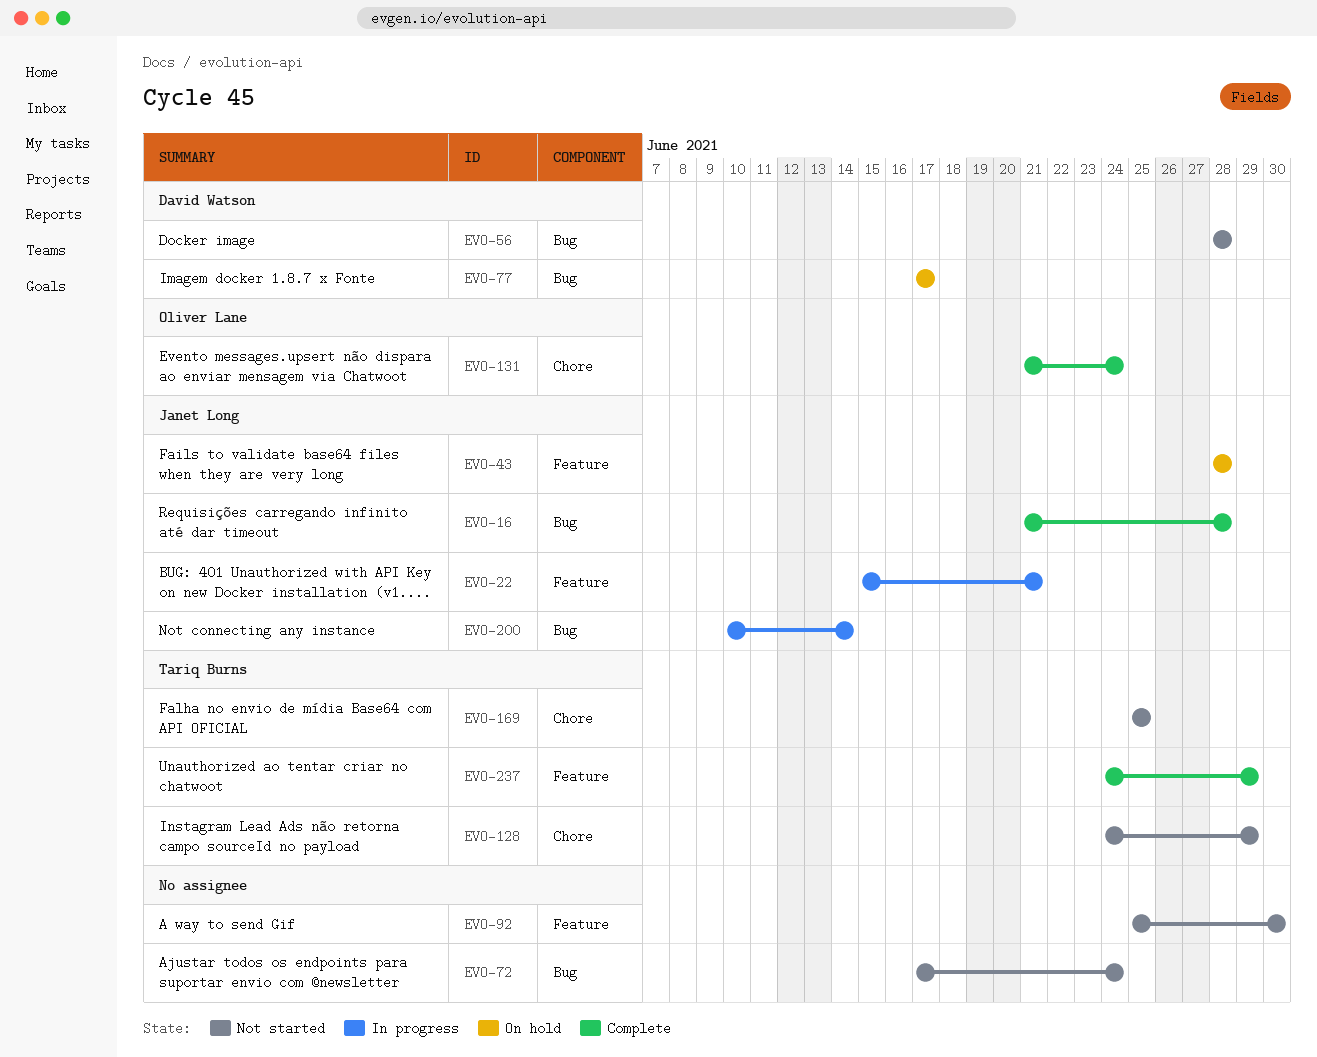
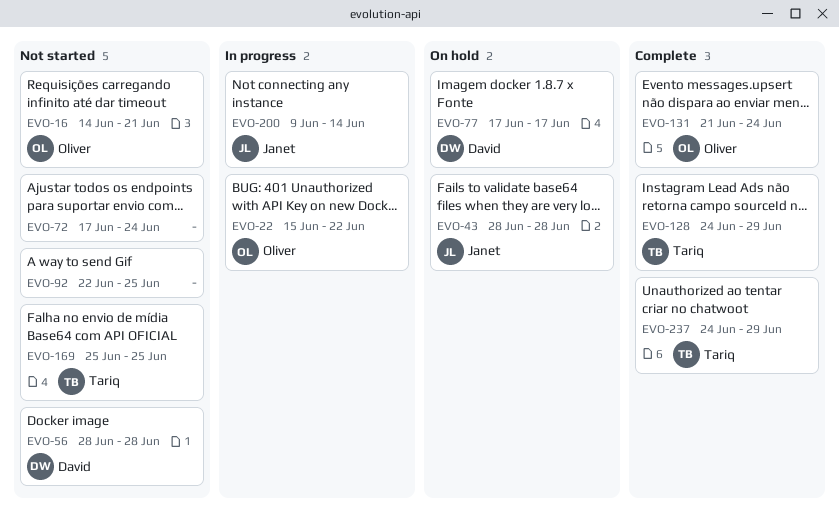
EVO-16, status: Complete -> Not started
EVO-16, owner: Janet Long -> Oliver Lane
EVO-16, start: Jun 21 -> Jun 14
EVO-16, due: Jun 28 -> Jun 21
EVO-22, owner: Janet Long -> Oliver Lane
EVO-22, due: Jun 21 -> Jun 22
EVO-92, start: Jun 25 -> Jun 22
EVO-92, due: Jun 30 -> Jun 25
EVO-128, status: Not started -> Complete
EVO-200, start: Jun 10 -> Jun 9

